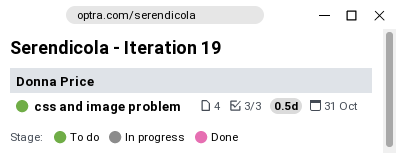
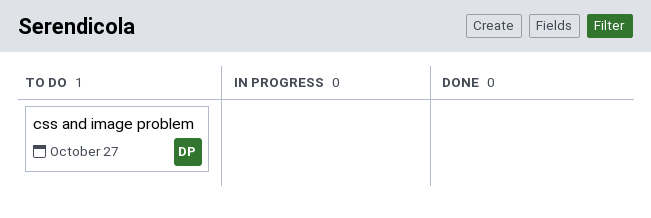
css and image problem, due: Oct 31 -> Oct 27

